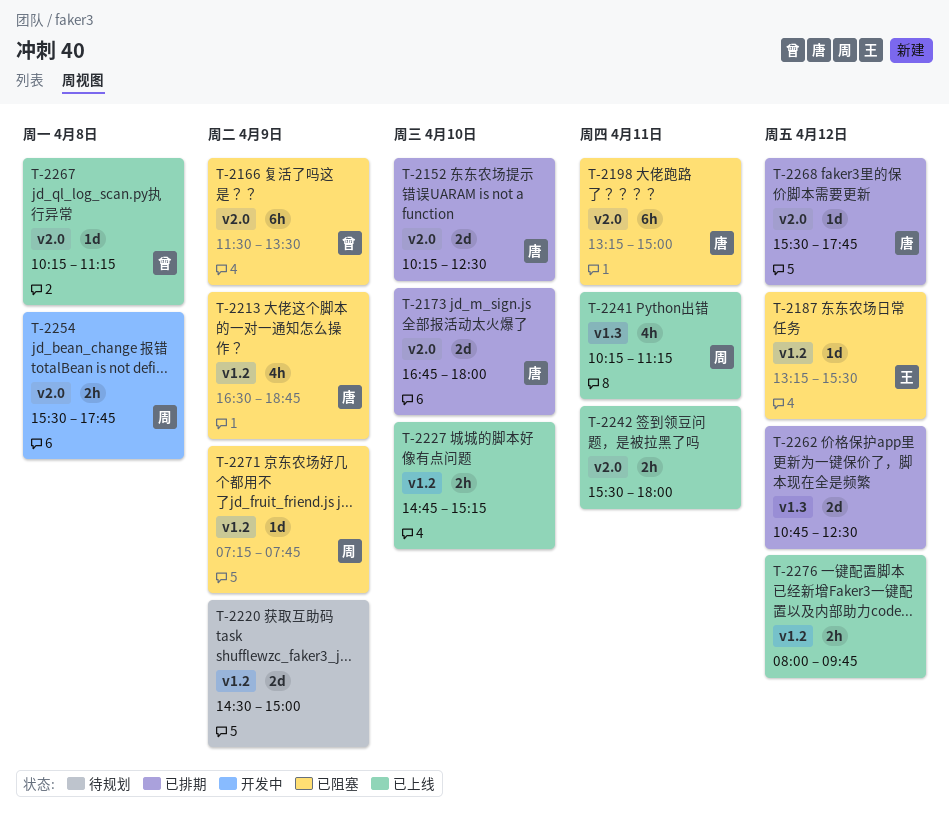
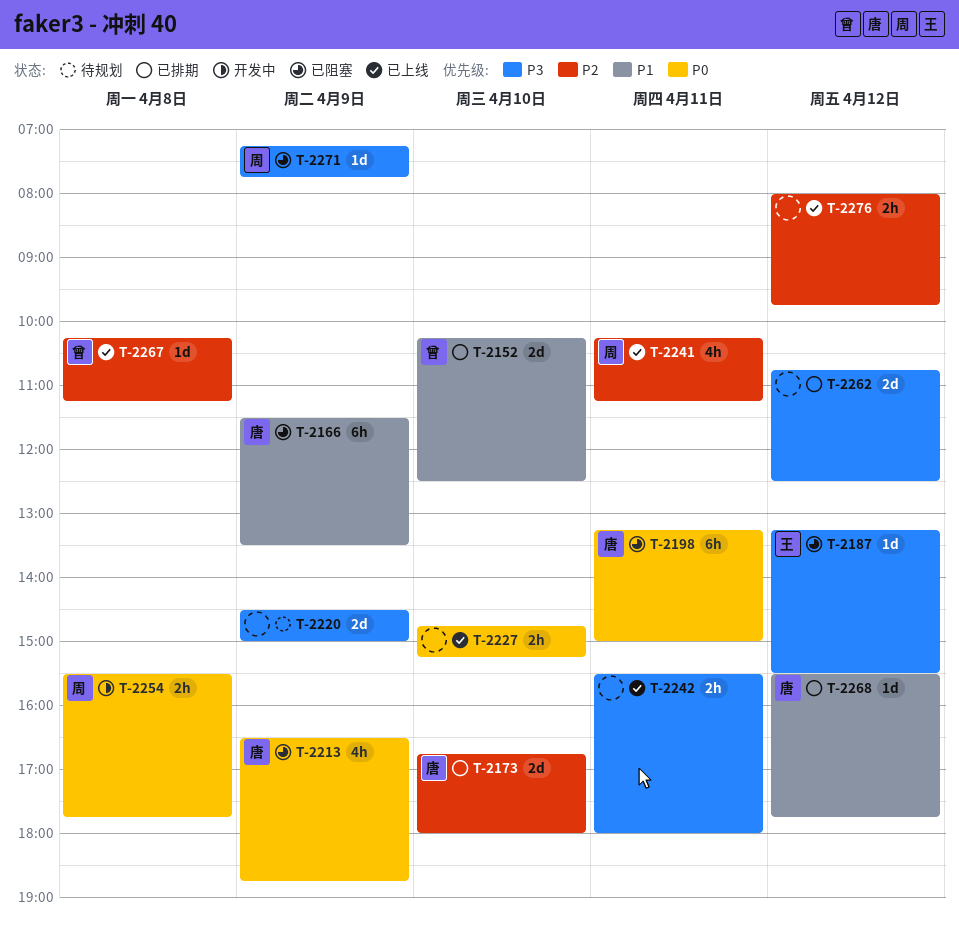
T-2152, owner: 唐 -> 曾
T-2166, owner: 曾 -> 唐

